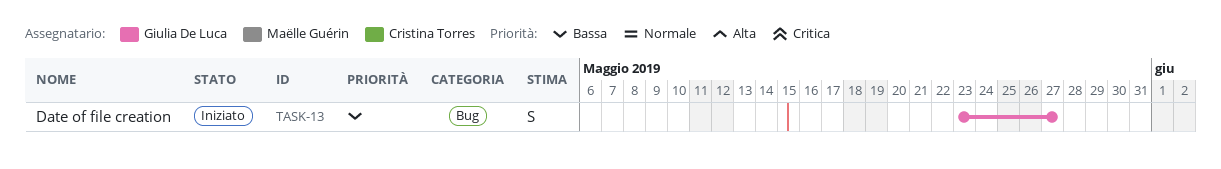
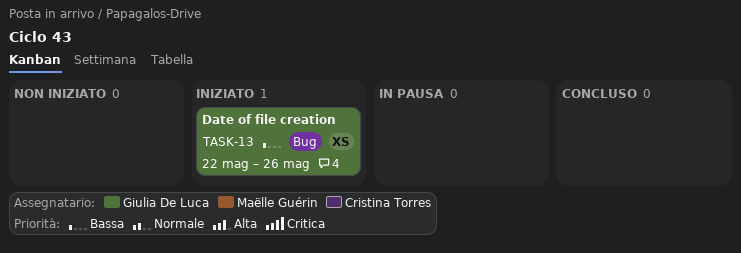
TASK-13, estimate: S -> XS
TASK-13, start: May 23 -> May 22
TASK-13, due: May 27 -> May 26

